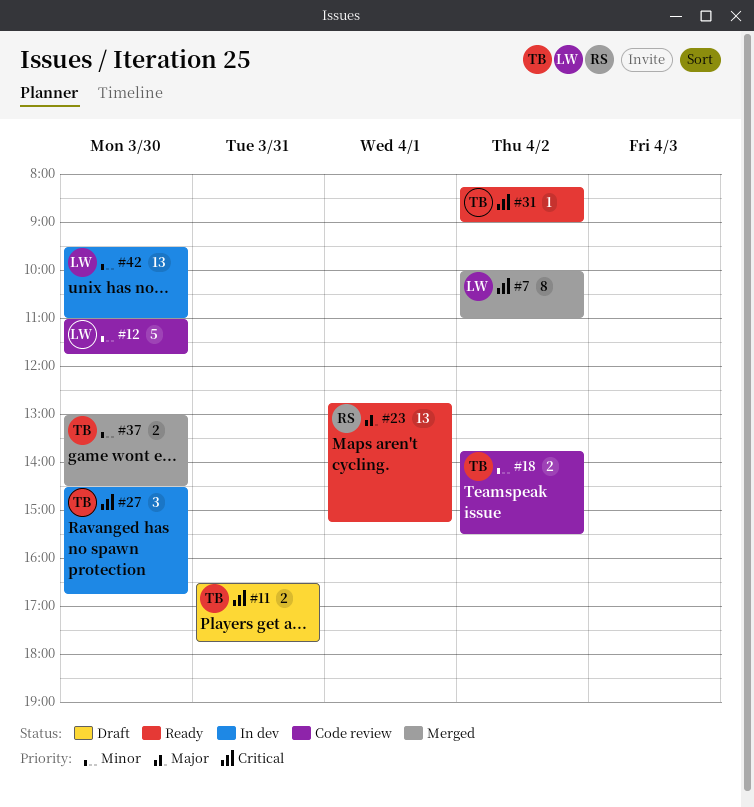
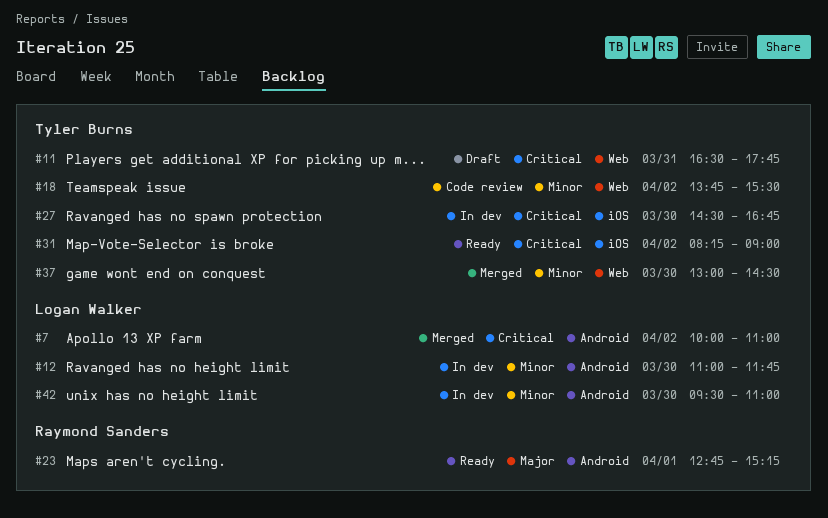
#12, status: Code review -> In dev

